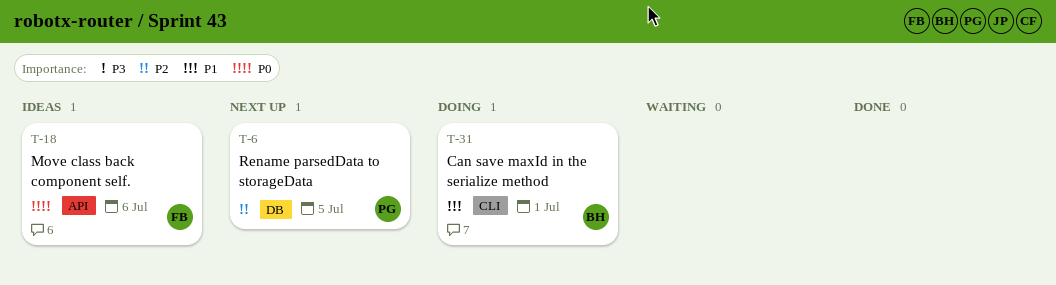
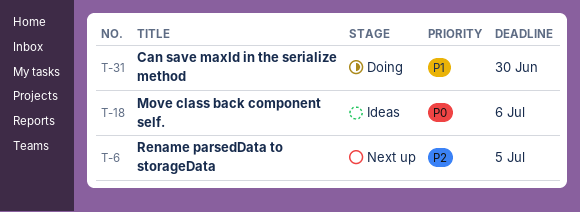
T-31, due: Jul 1 -> Jun 30

